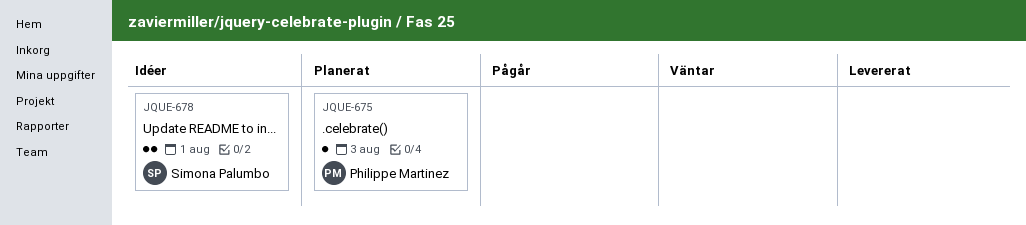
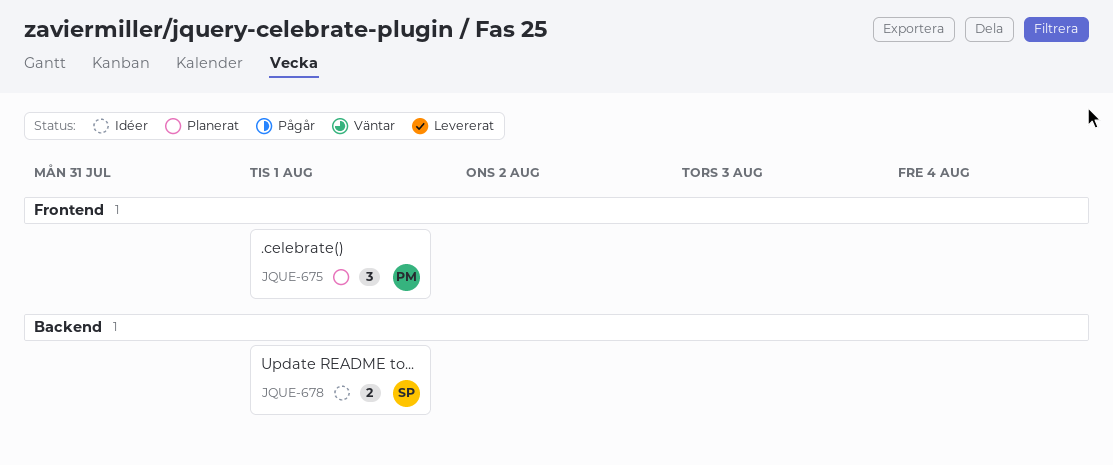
JQUE-675, estimate: 1 -> 3
JQUE-675, due: Aug 3 -> Aug 1

